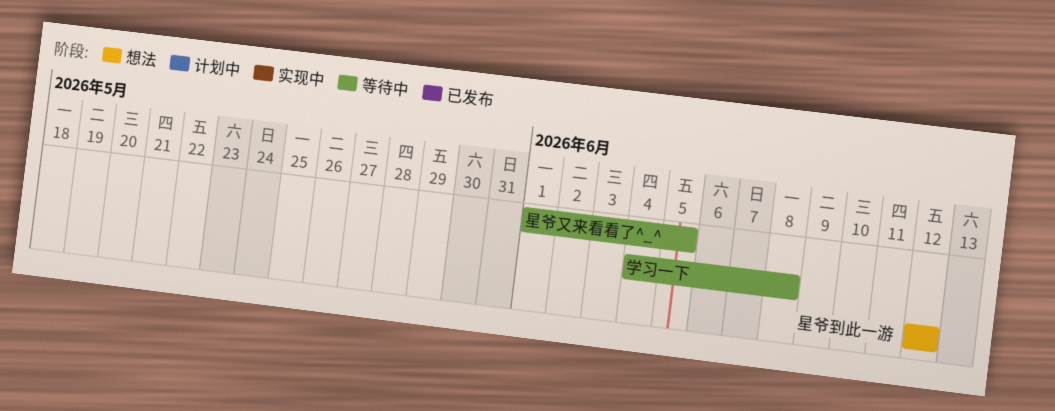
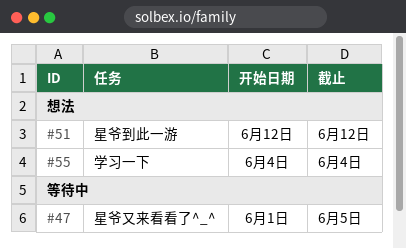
学习一下, status: 等待中 -> 想法
学习一下, due: Jun 8 -> Jun 4

